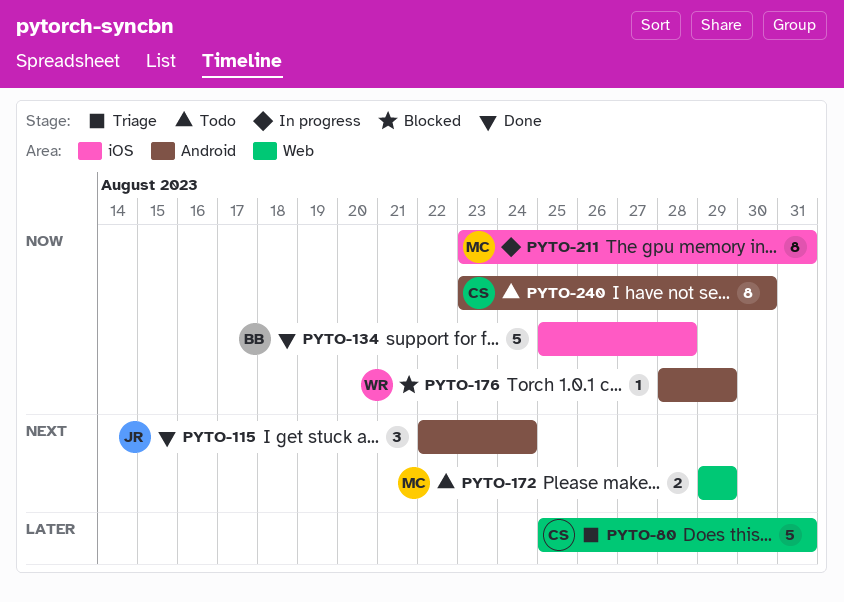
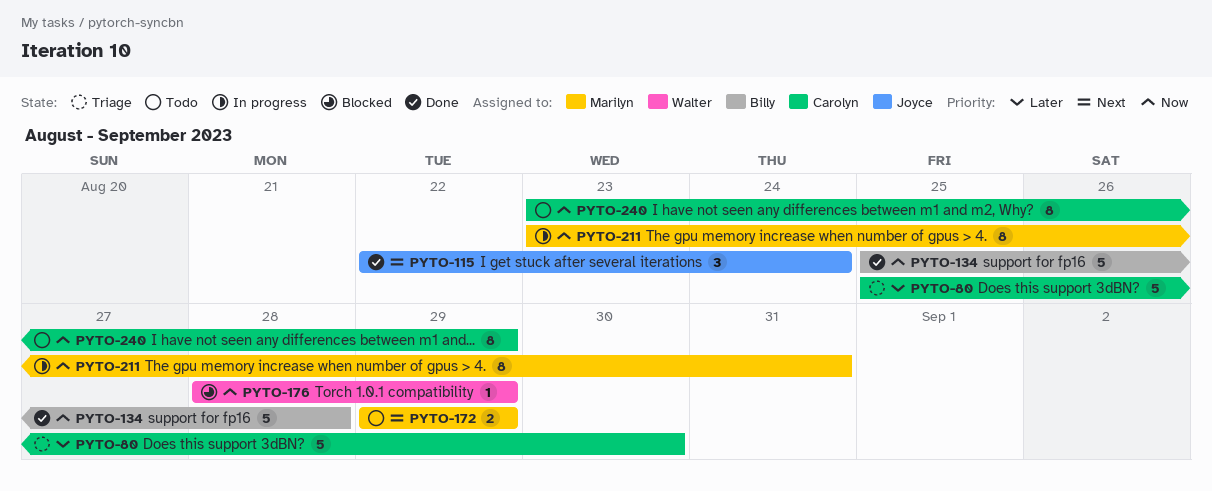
PYTO-80, due: Aug 31 -> Aug 30
PYTO-240, due: Aug 30 -> Aug 29

